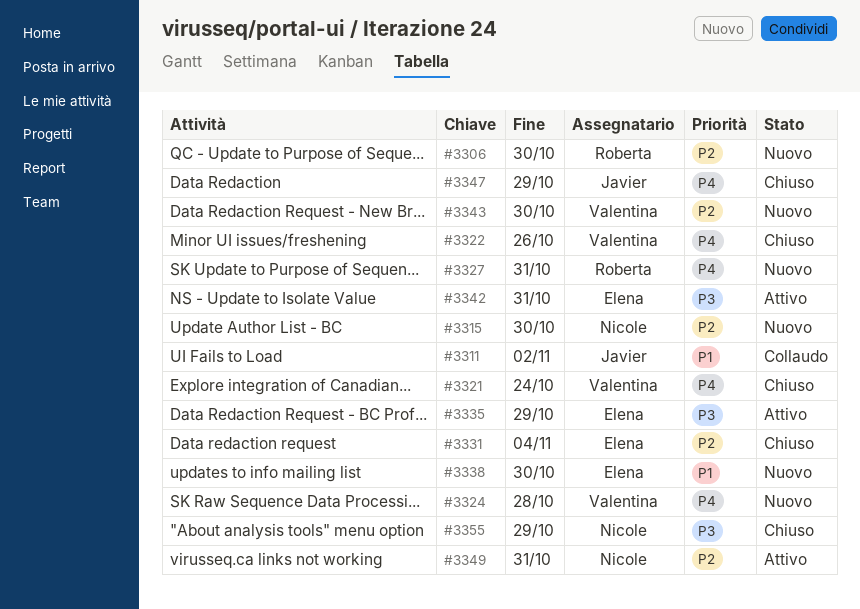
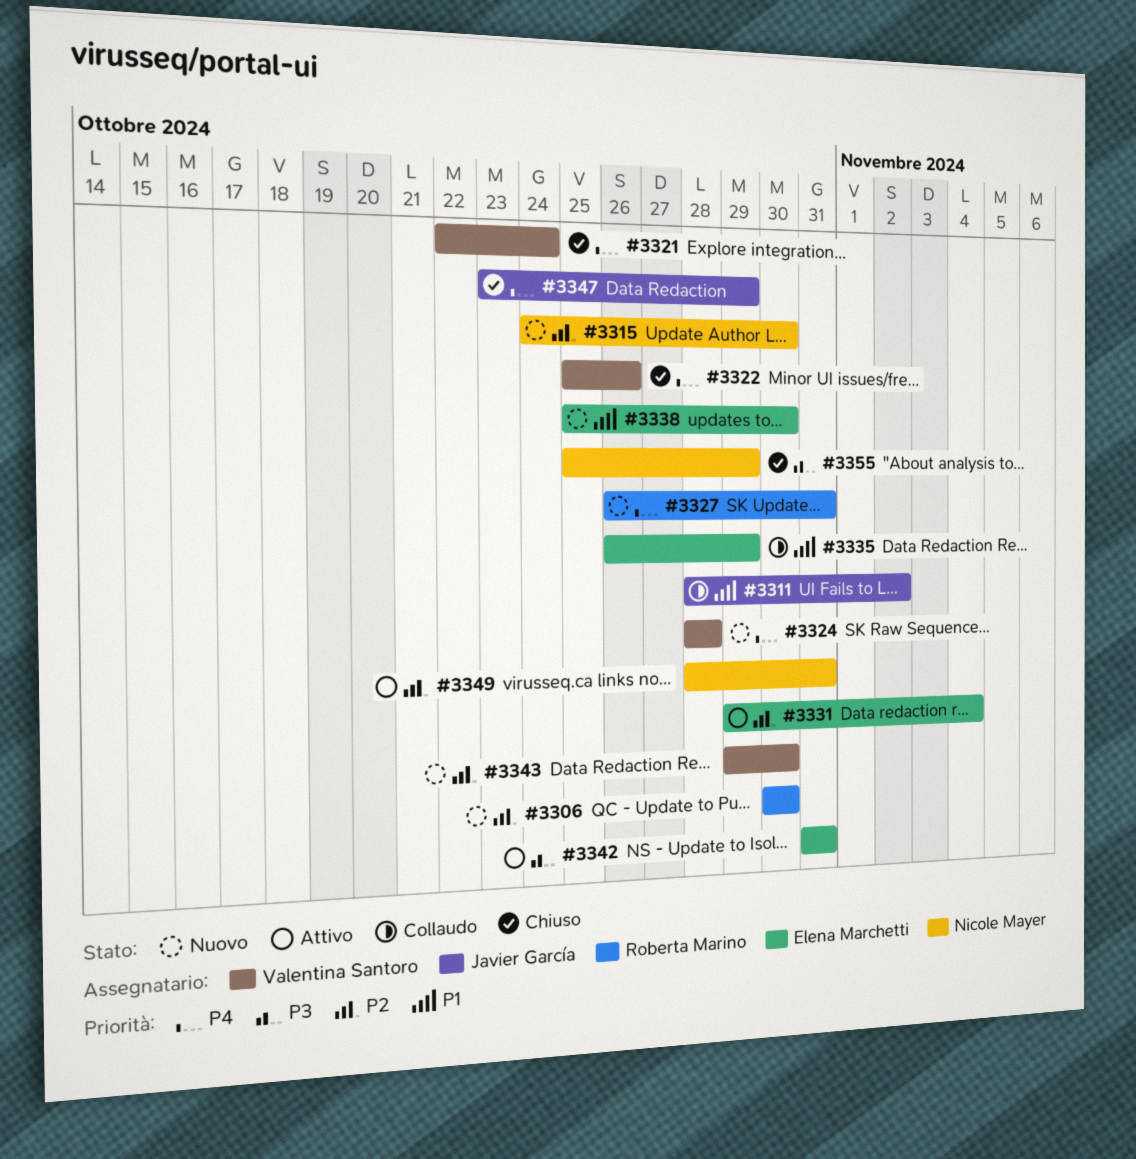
#3331, status: Chiuso -> Attivo
#3335, status: Attivo -> Collaudo
#3335, priority: P3 -> P1

